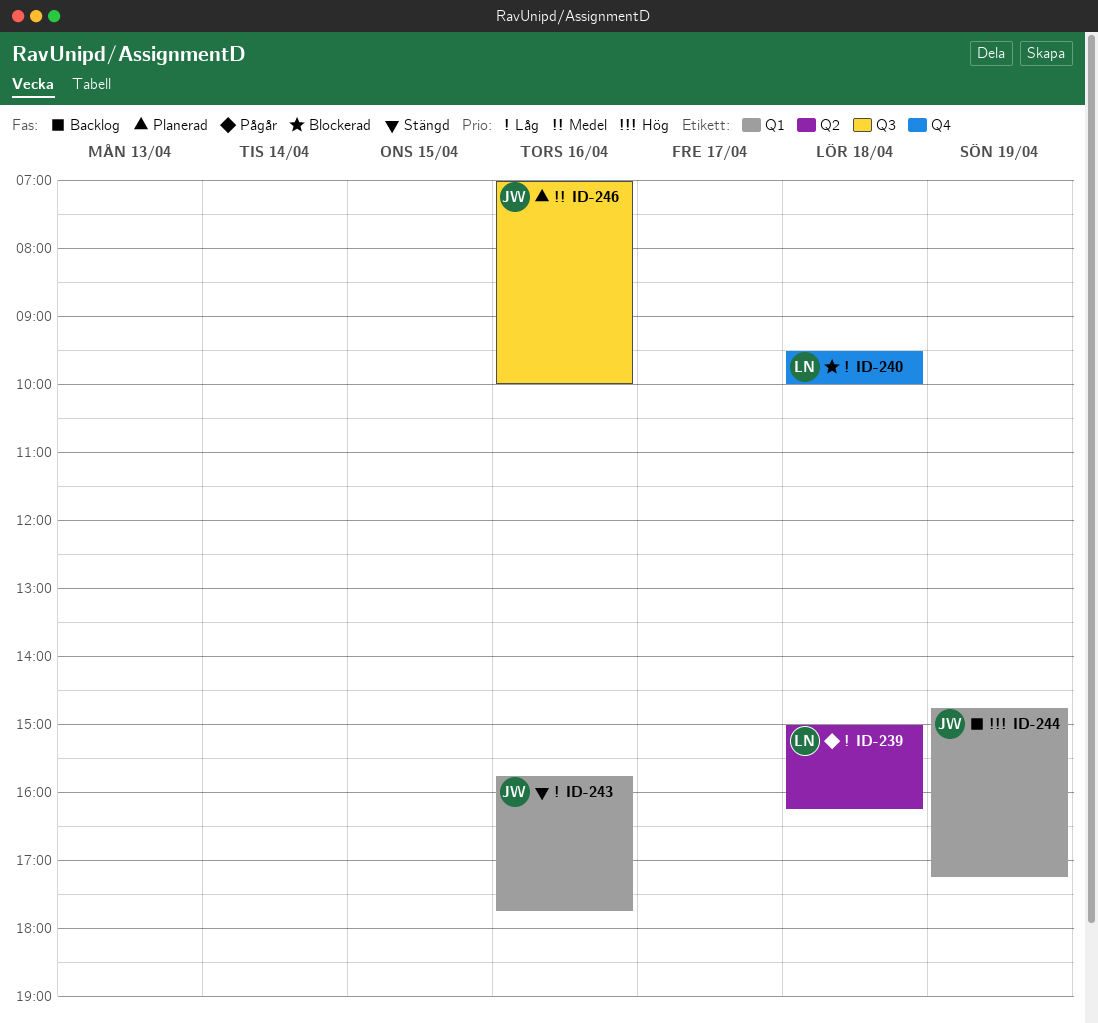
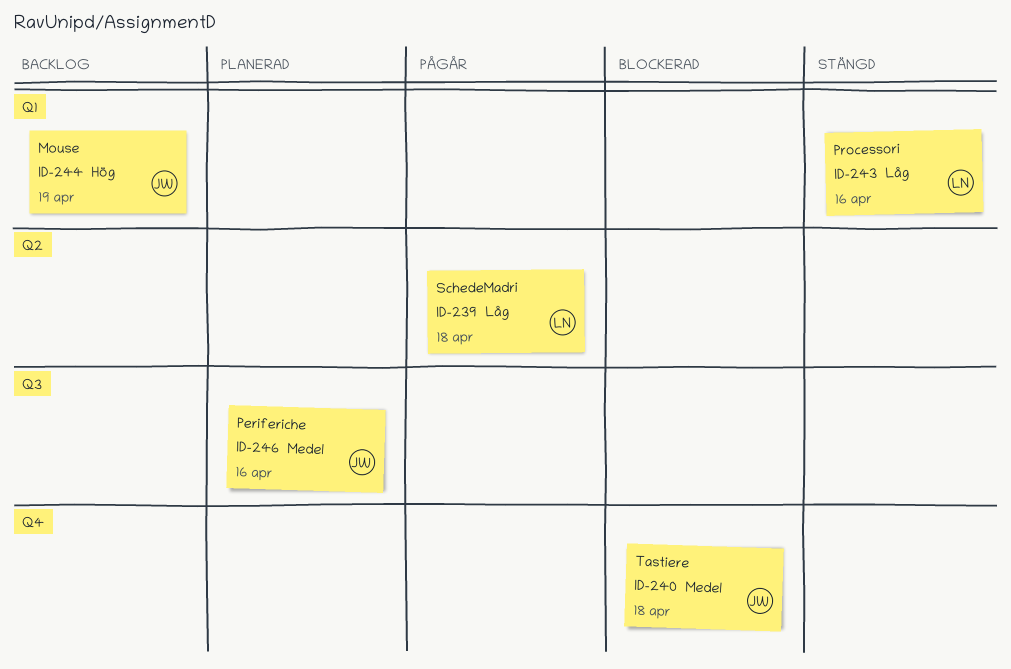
ID-240, owner: LN -> JW
ID-240, priority: Låg -> Medel
ID-243, owner: JW -> LN

